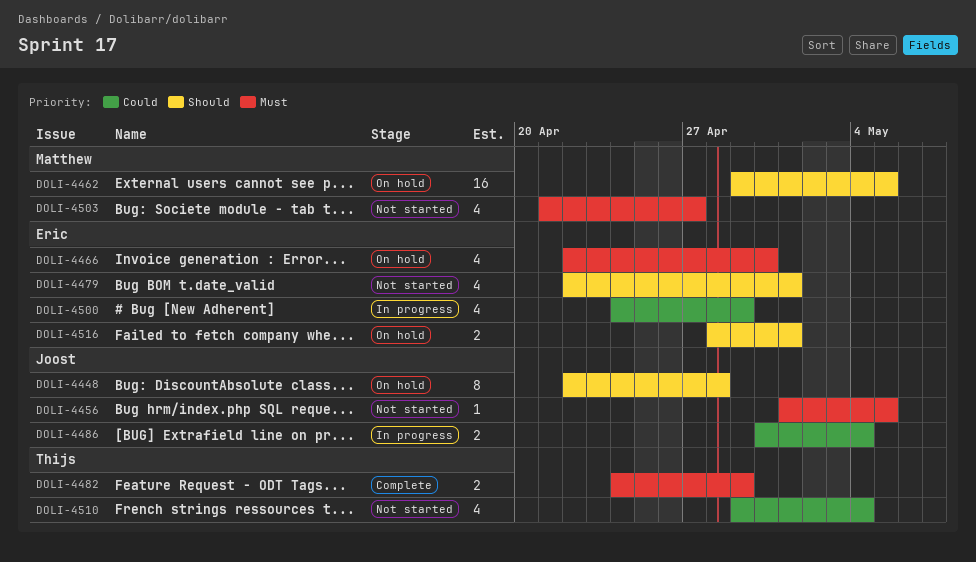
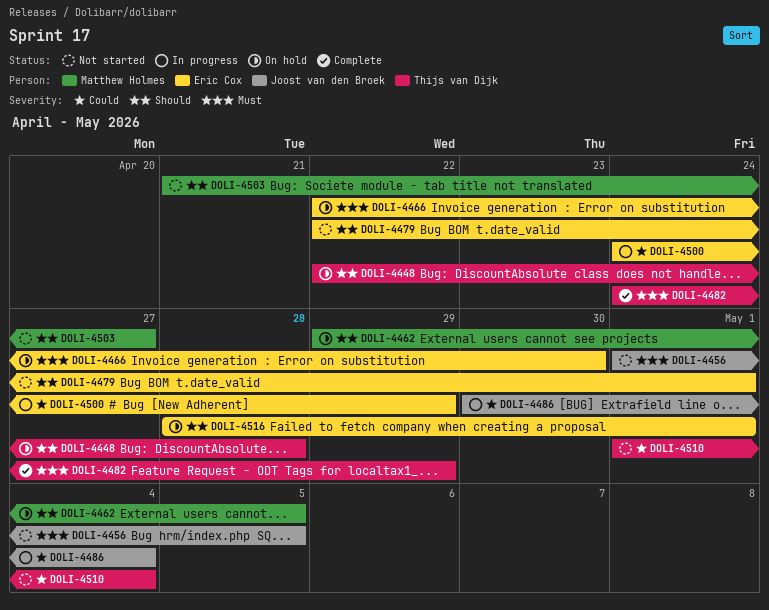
DOLI-4448, owner: Joost van den Broek -> Thijs van Dijk
DOLI-4503, priority: Must -> Should
DOLI-4510, start: Apr 29 -> May 1

